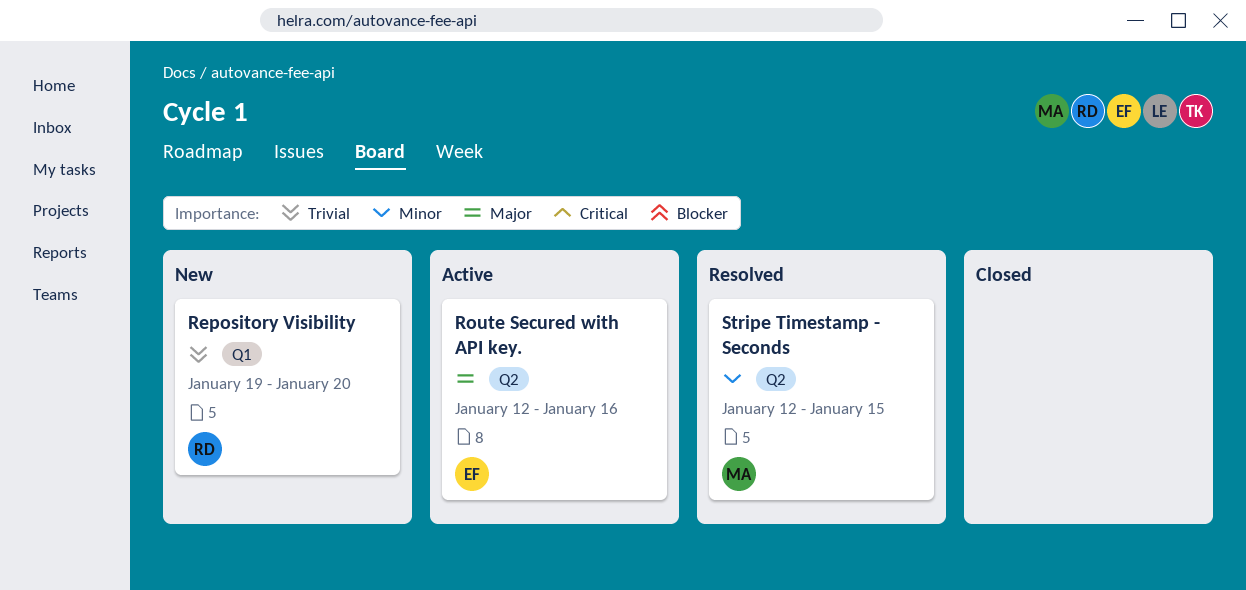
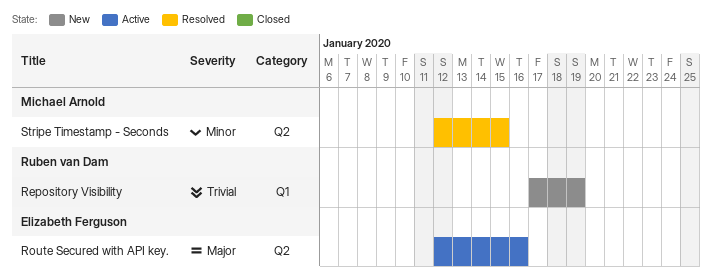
Repository Visibility, start: Jan 19 -> Jan 17
Repository Visibility, due: Jan 20 -> Jan 19

